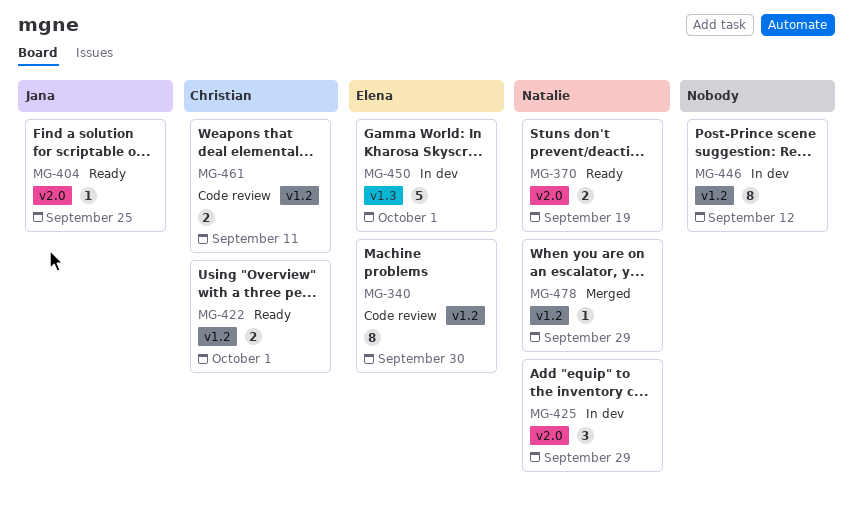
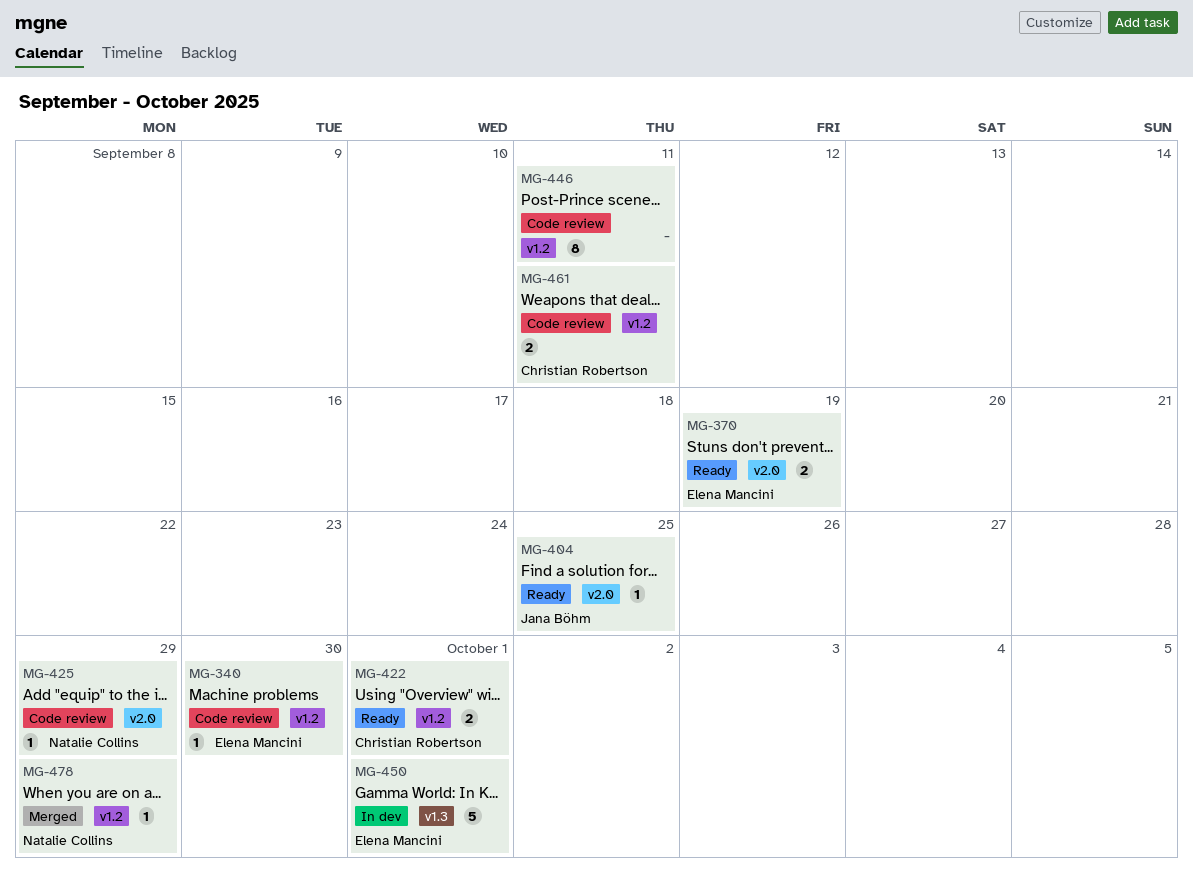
MG-340, estimate: 8 -> 1
MG-370, owner: Natalie Collins -> Elena Mancini
MG-425, status: In dev -> Code review
MG-425, estimate: 3 -> 1
MG-446, status: In dev -> Code review
MG-446, due: Sep 12 -> Sep 11

